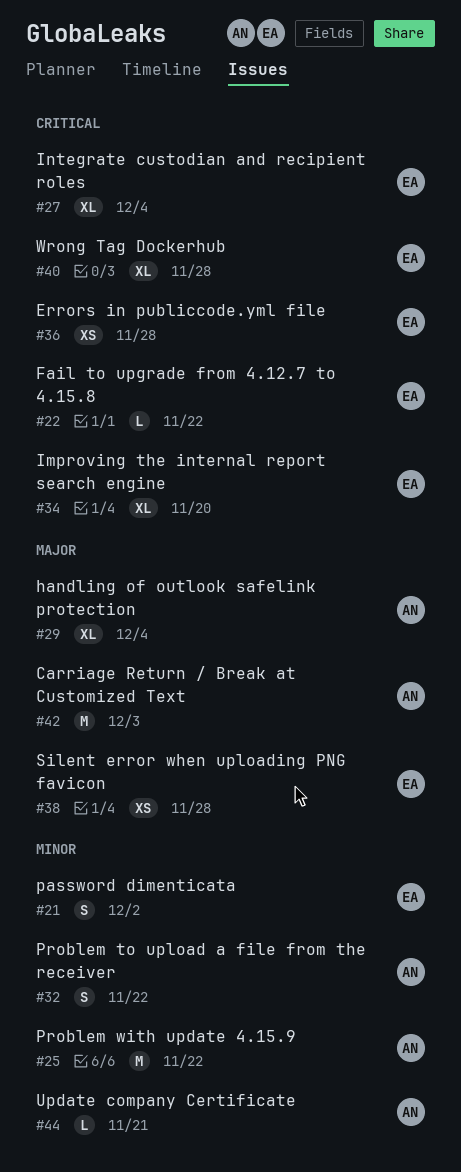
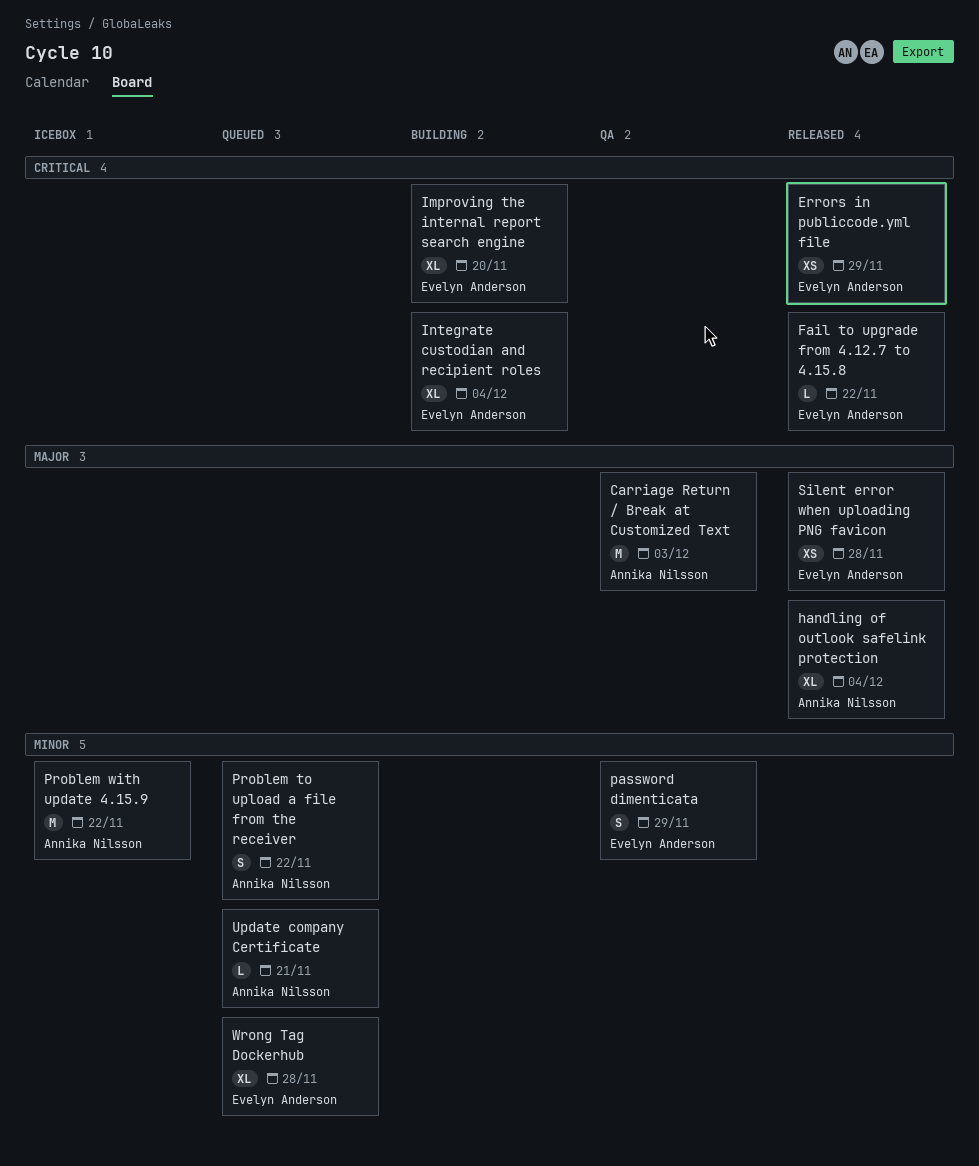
Errors in publiccode.yml file, due: Nov 28 -> Nov 29
password dimenticata, due: Dec 2 -> Nov 29
Wrong Tag Dockerhub, priority: Critical -> Minor

